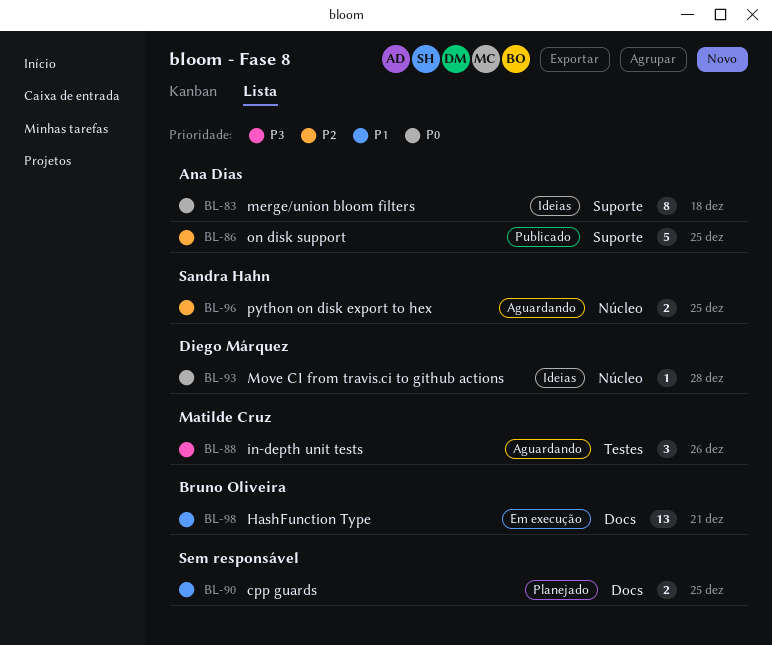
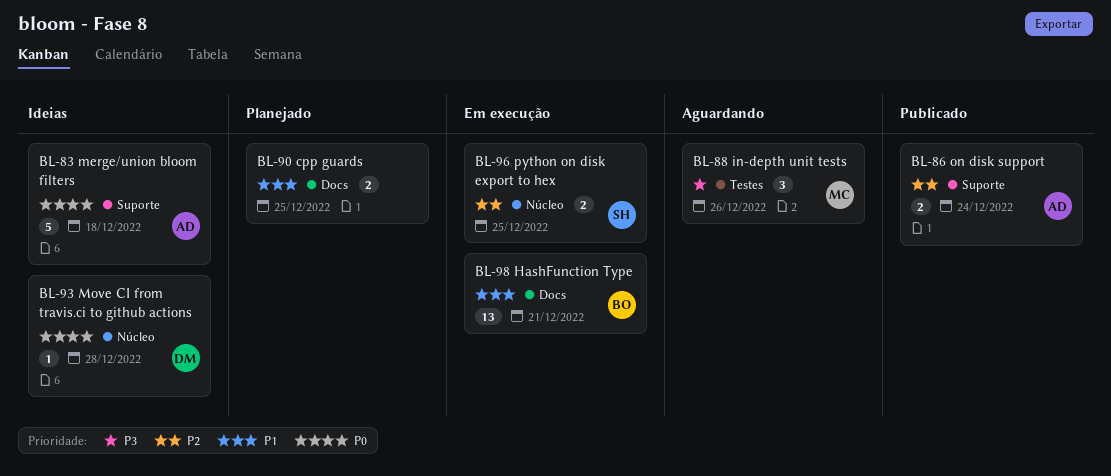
BL-83, estimate: 8 -> 5
BL-86, estimate: 5 -> 2
BL-86, due: Dec 25 -> Dec 24
BL-96, status: Aguardando -> Em execução

